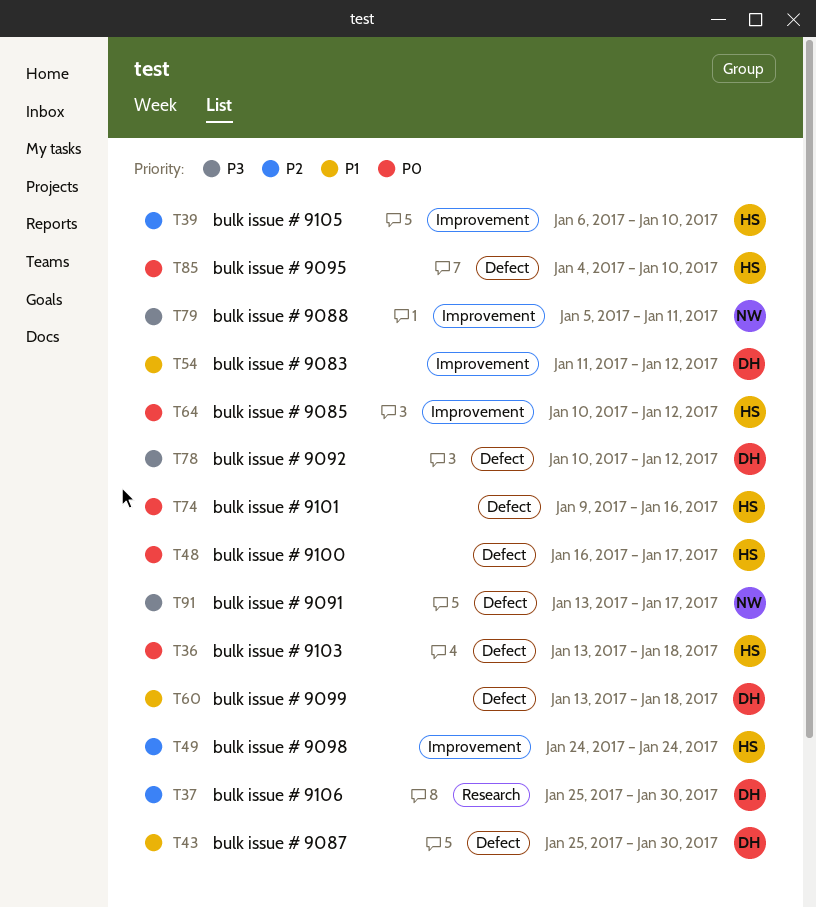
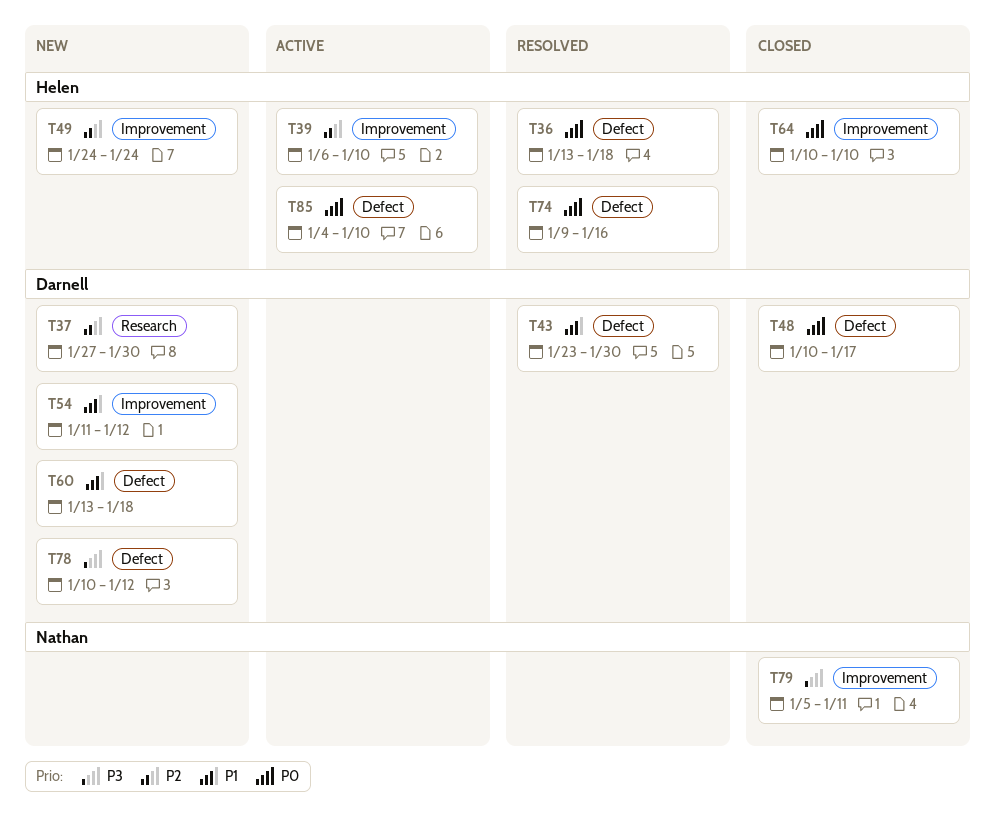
T37, start: Jan 25 -> Jan 27
T43, start: Jan 25 -> Jan 23
T48, owner: Helen -> Darnell
T48, start: Jan 16 -> Jan 10
T64, due: Jan 12 -> Jan 10
T91: present -> none

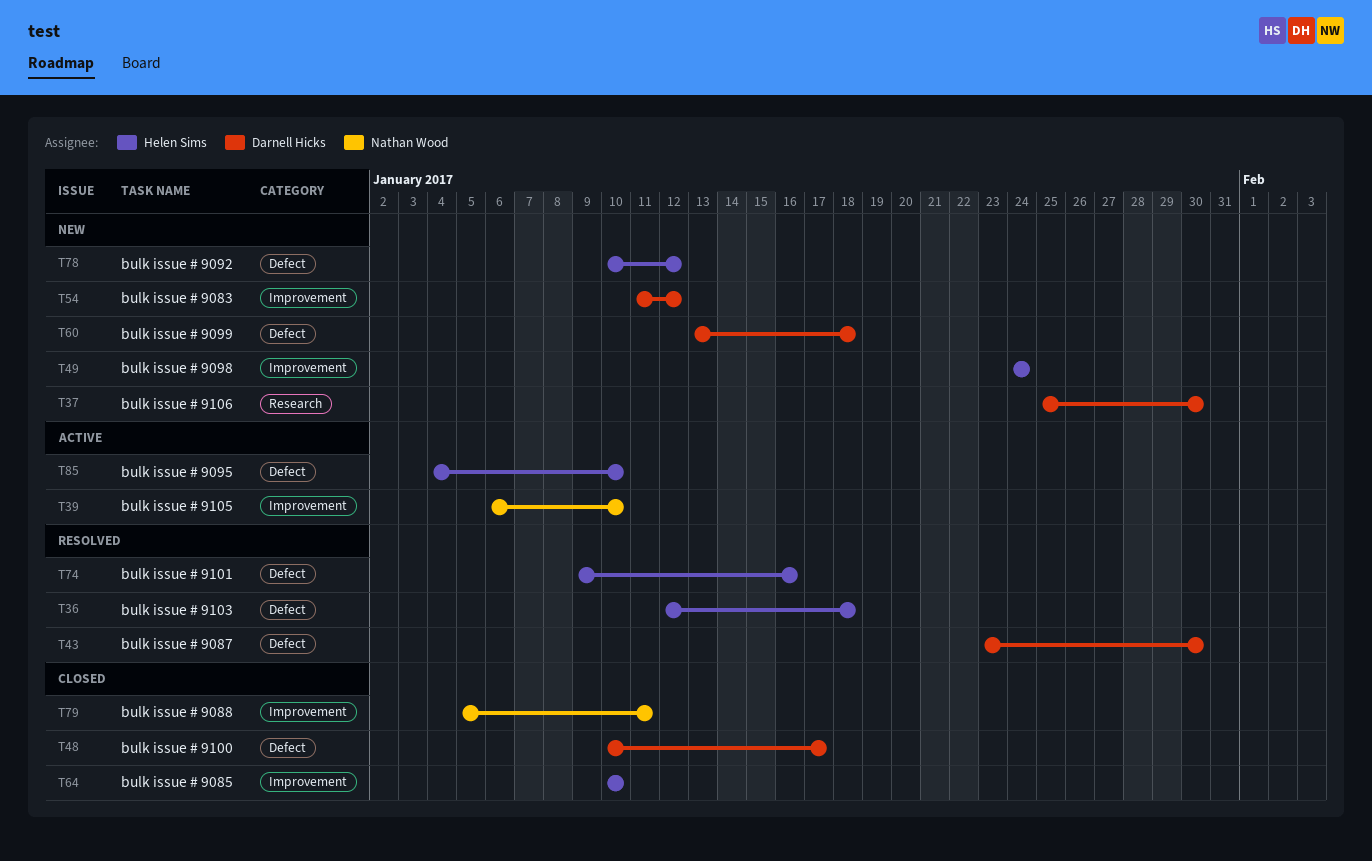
T36, start: Jan 13 -> Jan 12
T37, start: Jan 27 -> Jan 25
T39, owner: Helen Sims -> Nathan Wood
T78, owner: Darnell Hicks -> Helen Sims

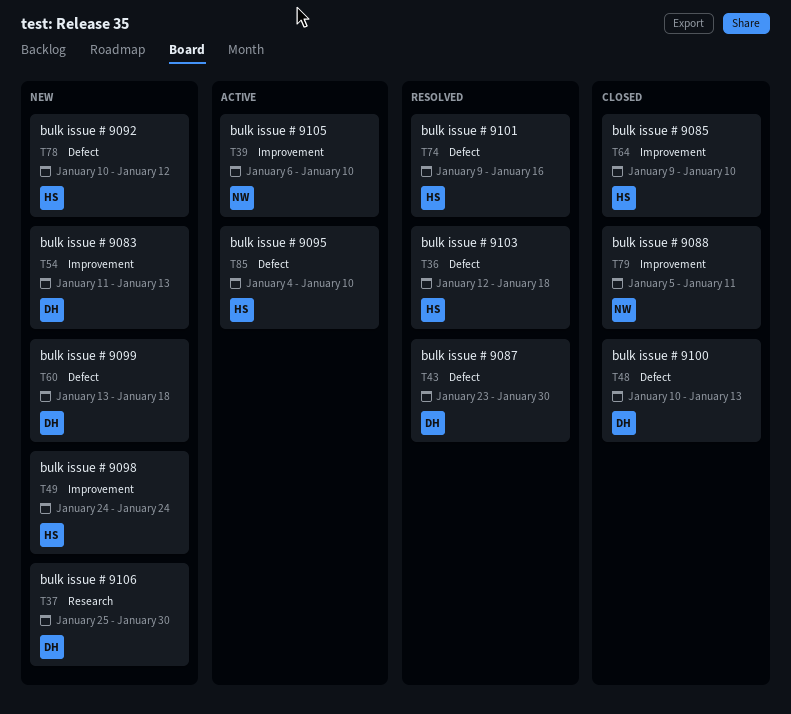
T48, due: Jan 17 -> Jan 13
T54, due: Jan 12 -> Jan 13
T64, start: Jan 10 -> Jan 9

